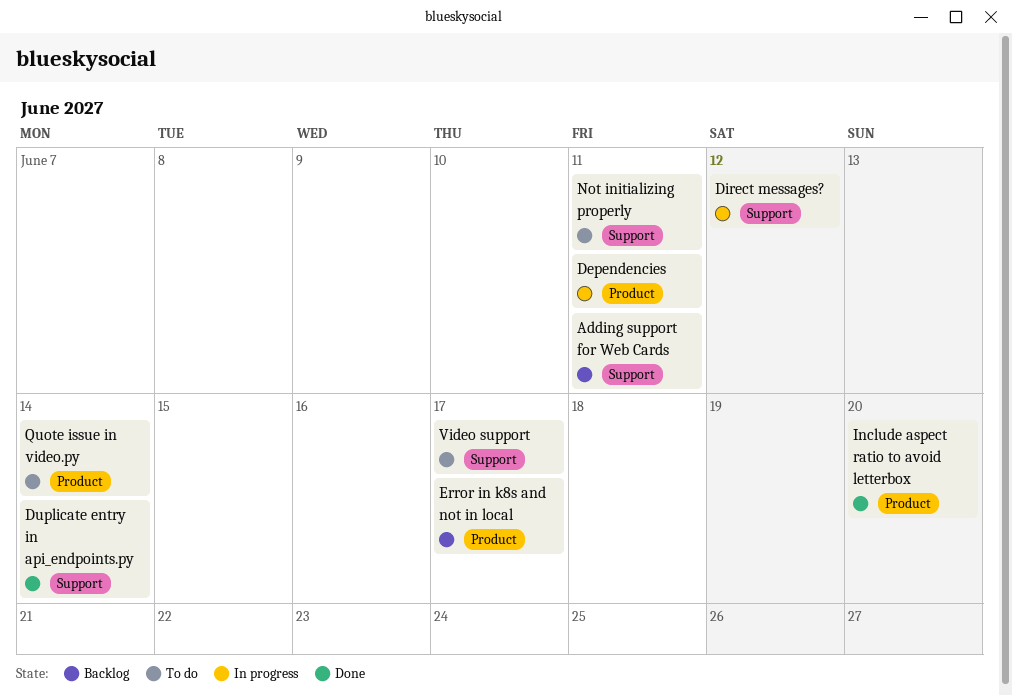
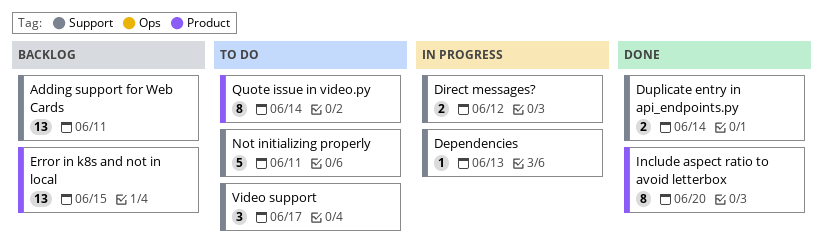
Dependencies, label: Product -> Support
Dependencies, due: Jun 11 -> Jun 13
Error in k8s and not in local, due: Jun 17 -> Jun 15

